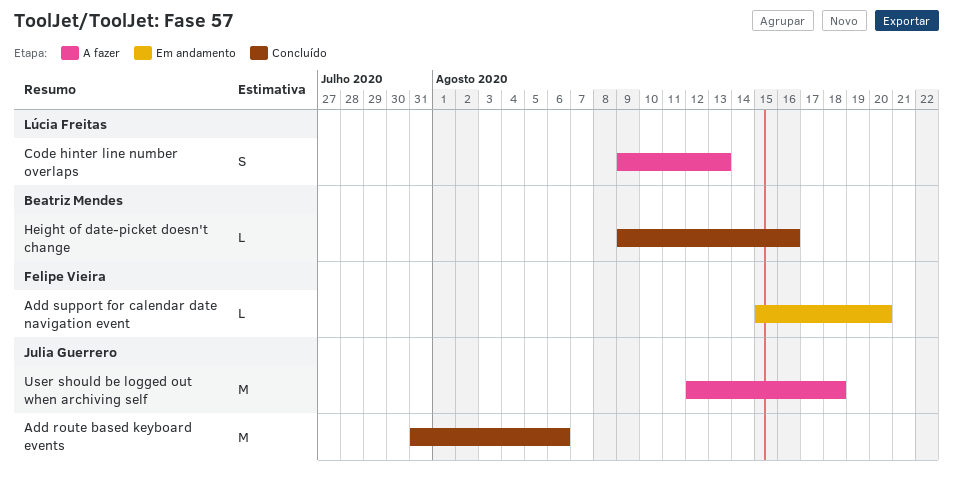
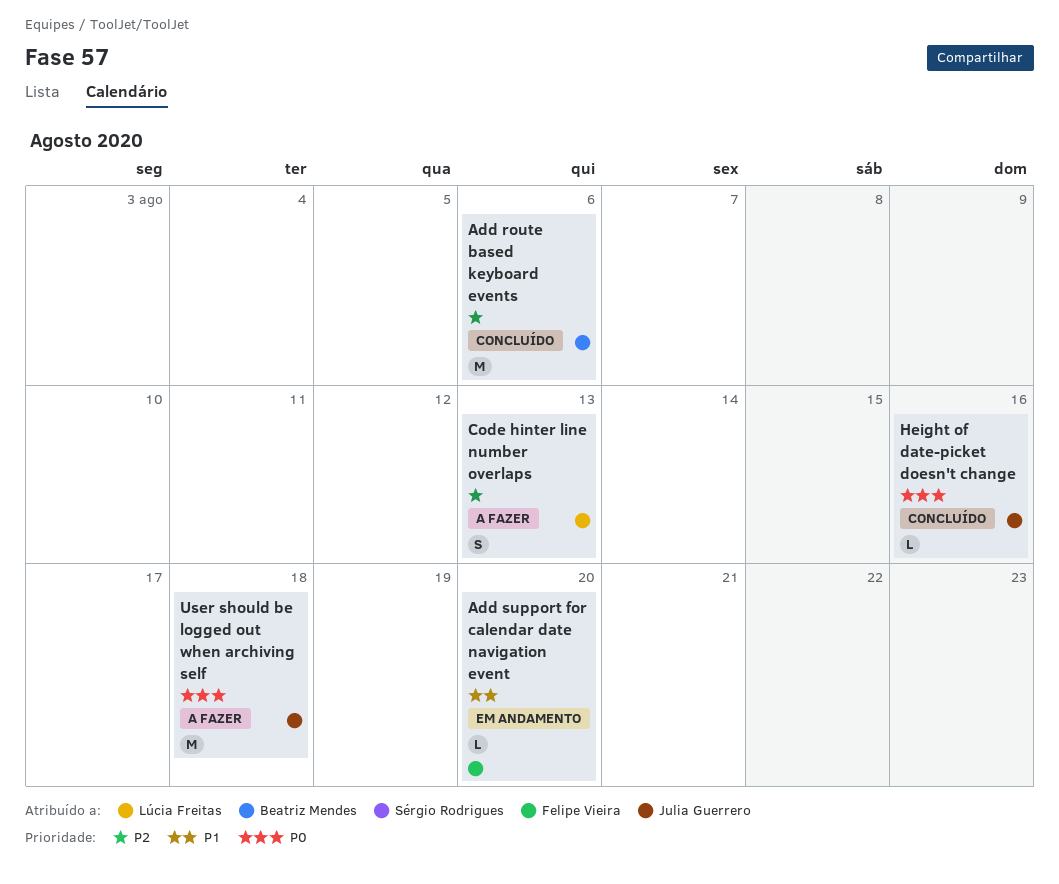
Add route based keyboard events, owner: Julia Guerrero -> Beatriz Mendes
Height of date-picket doesn't change, owner: Beatriz Mendes -> Julia Guerrero

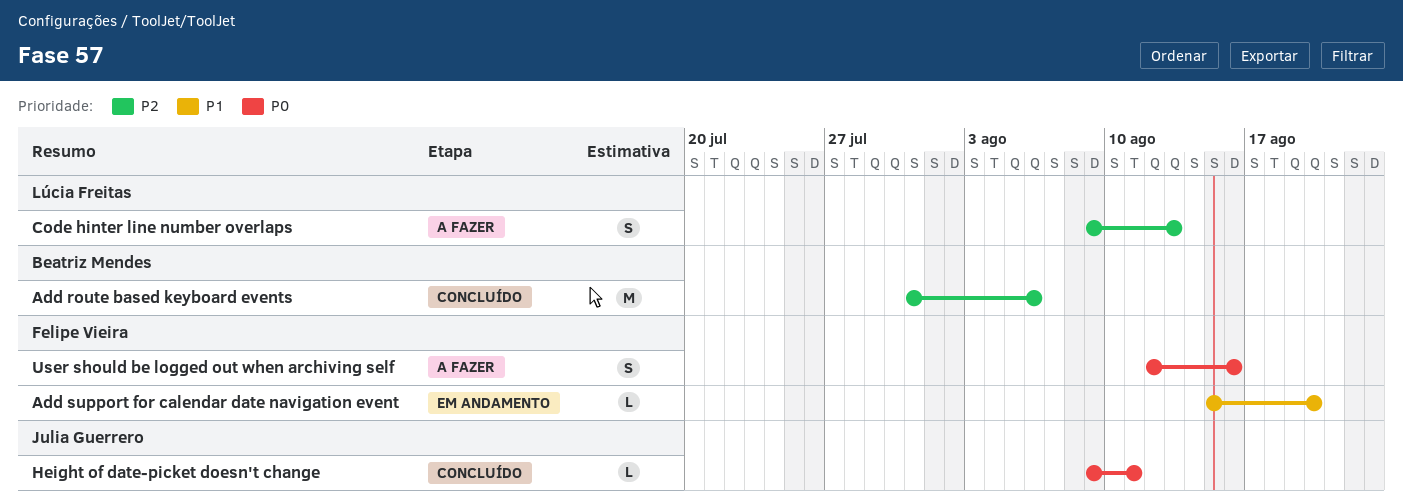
Height of date-picket doesn't change, due: Aug 16 -> Aug 11
User should be logged out when archiving self, owner: Julia Guerrero -> Felipe Vieira
User should be logged out when archiving self, estimate: M -> S
User should be logged out when archiving self, due: Aug 18 -> Aug 16

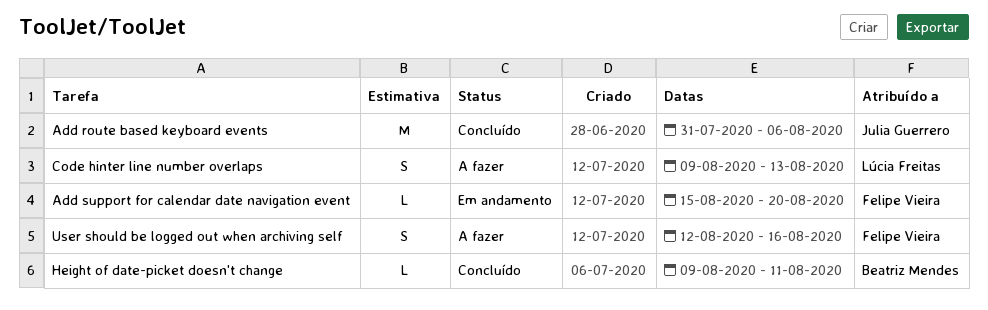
Add route based keyboard events, owner: Beatriz Mendes -> Julia Guerrero
Height of date-picket doesn't change, owner: Julia Guerrero -> Beatriz Mendes

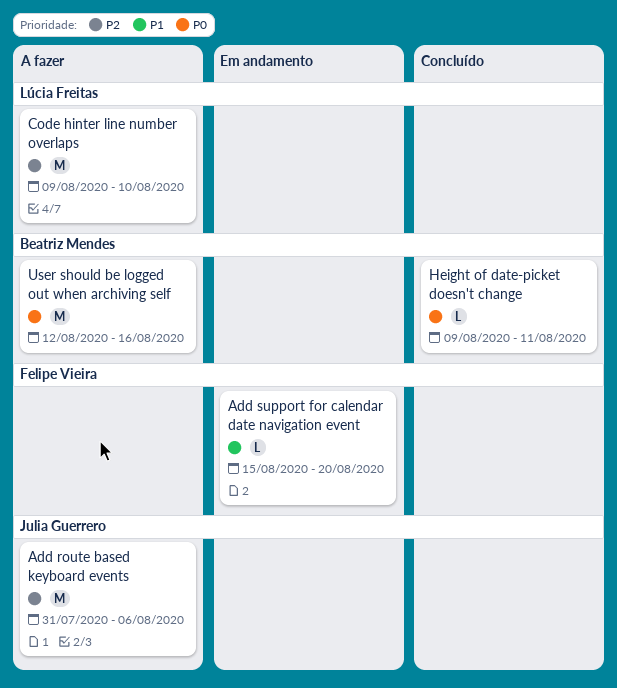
Add route based keyboard events, status: Concluído -> A fazer
Code hinter line number overlaps, estimate: S -> M
Code hinter line number overlaps, due: Aug 13 -> Aug 10
User should be logged out when archiving self, owner: Felipe Vieira -> Beatriz Mendes
User should be logged out when archiving self, estimate: S -> M

